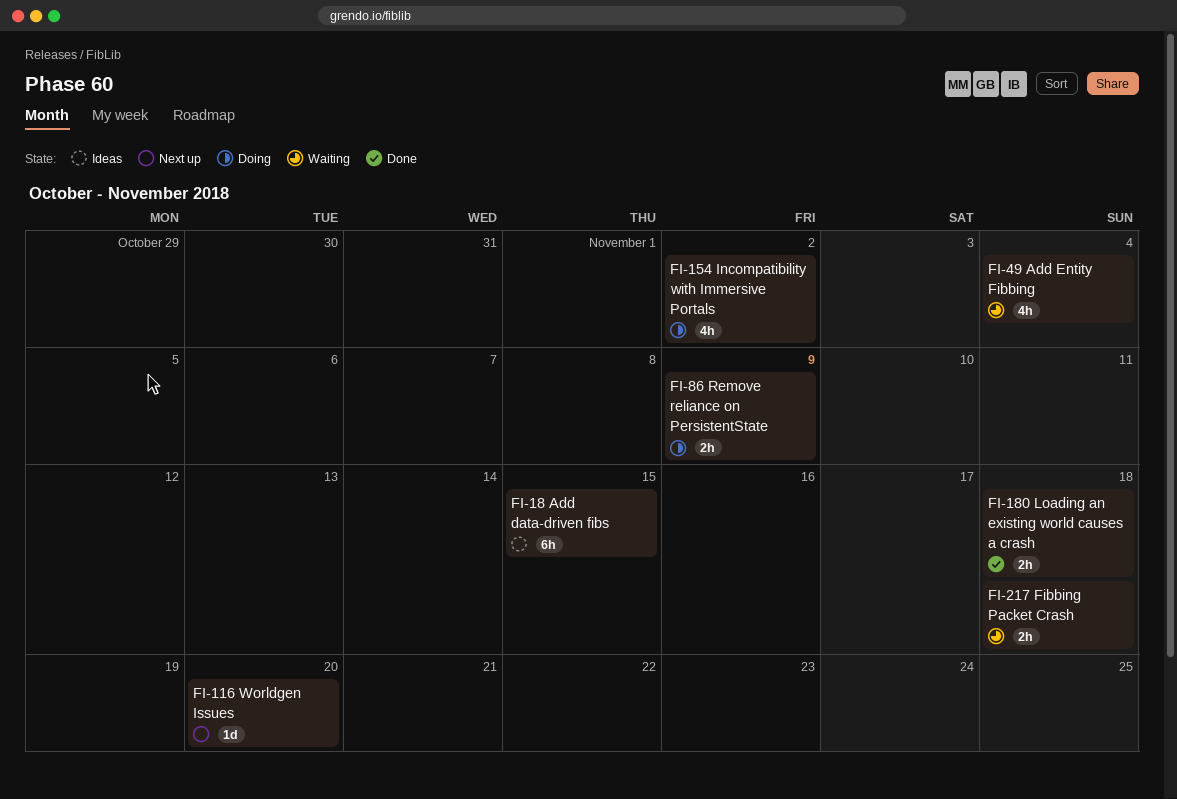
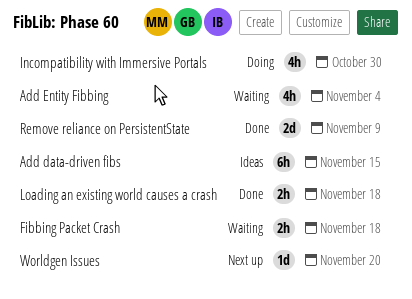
Incompatibility with Immersive Portals, due: Nov 2 -> Oct 30
Remove reliance on PersistentState, status: Doing -> Done
Remove reliance on PersistentState, estimate: 2h -> 2d

